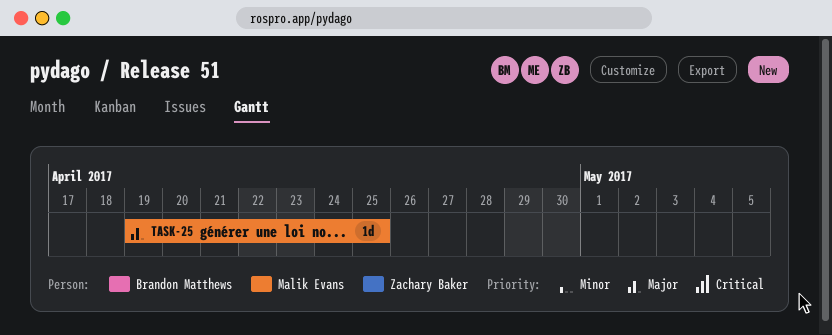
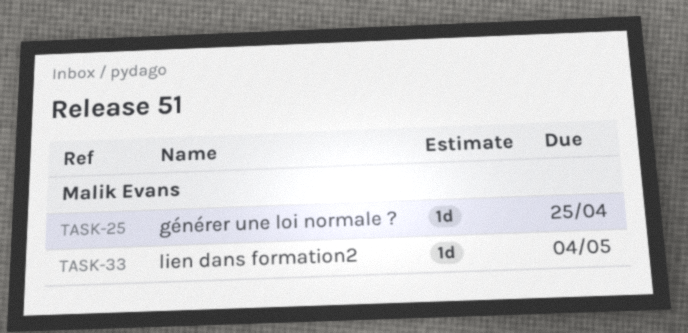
TASK-33: none -> present

